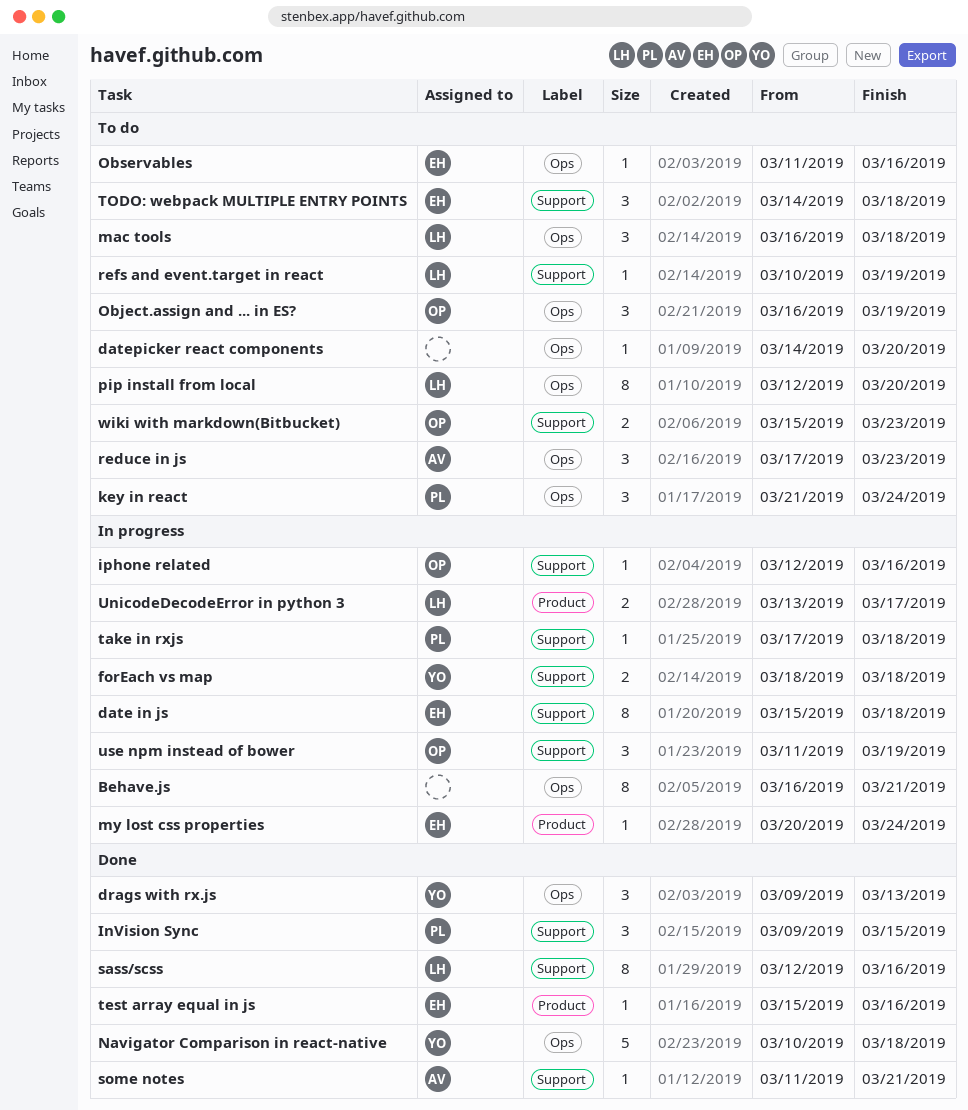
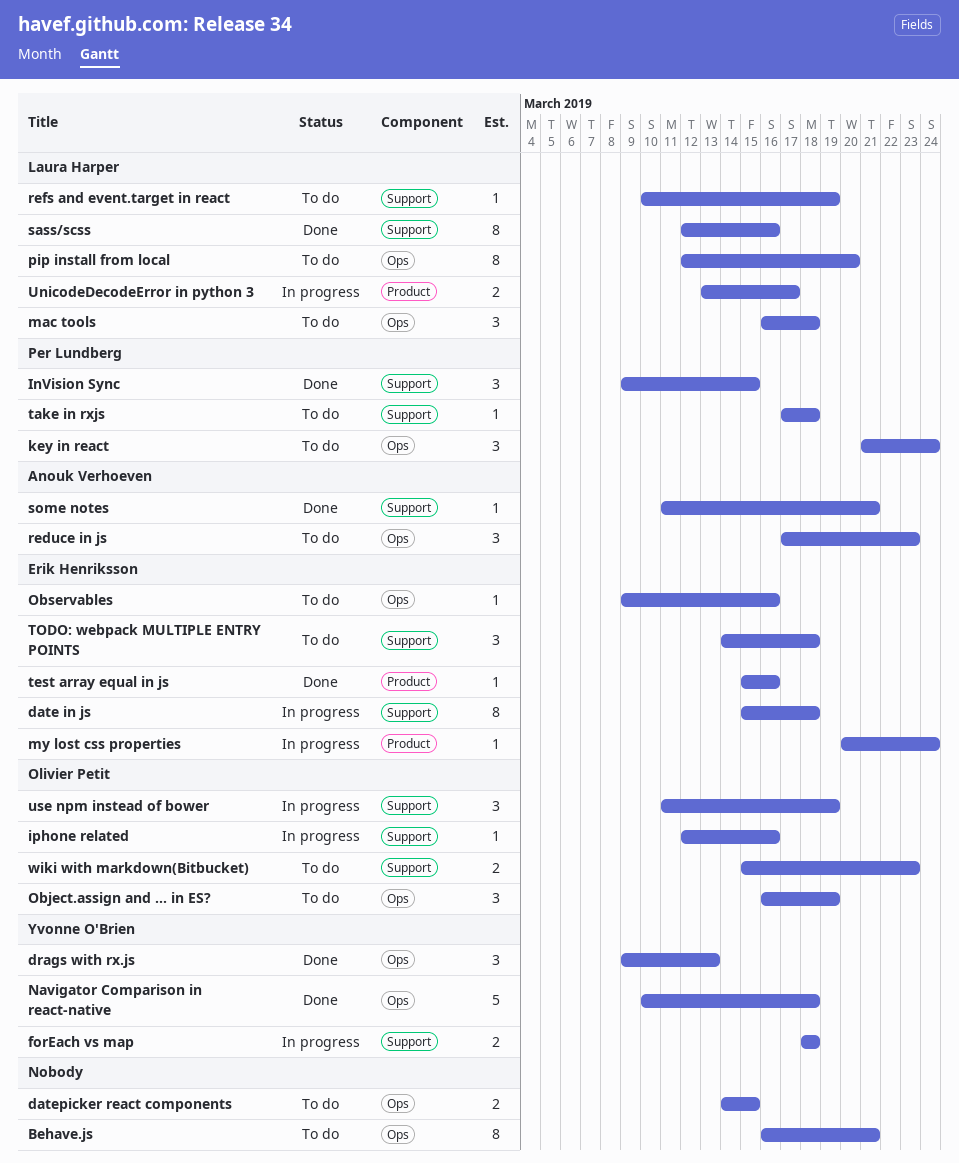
Behave.js, status: In progress -> To do
datepicker react components, estimate: 1 -> 2
datepicker react components, due: Mar 20 -> Mar 15
Observables, start: Mar 11 -> Mar 9
take in rxjs, status: In progress -> To do

